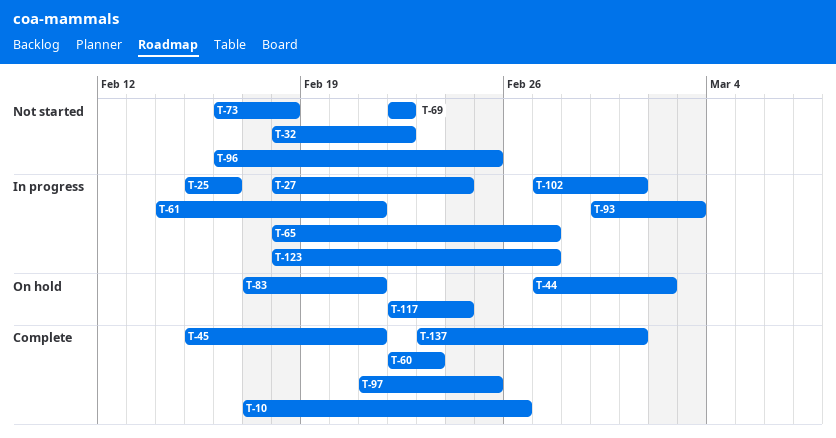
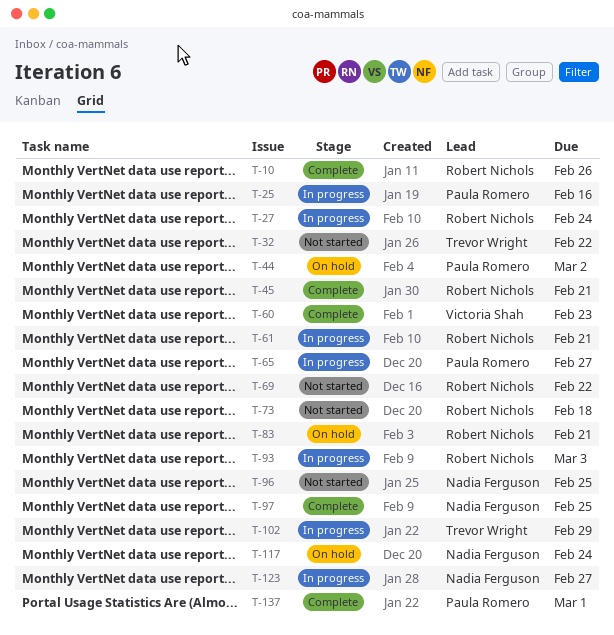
T-102, due: Mar 1 -> Feb 29

